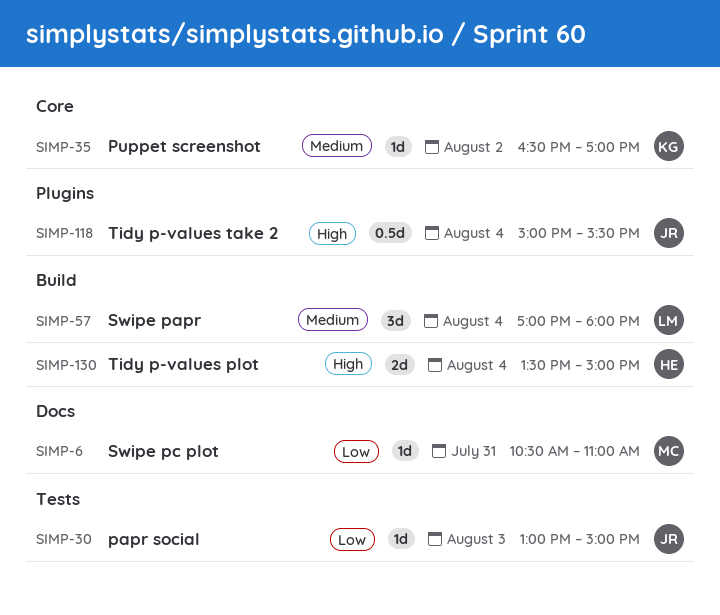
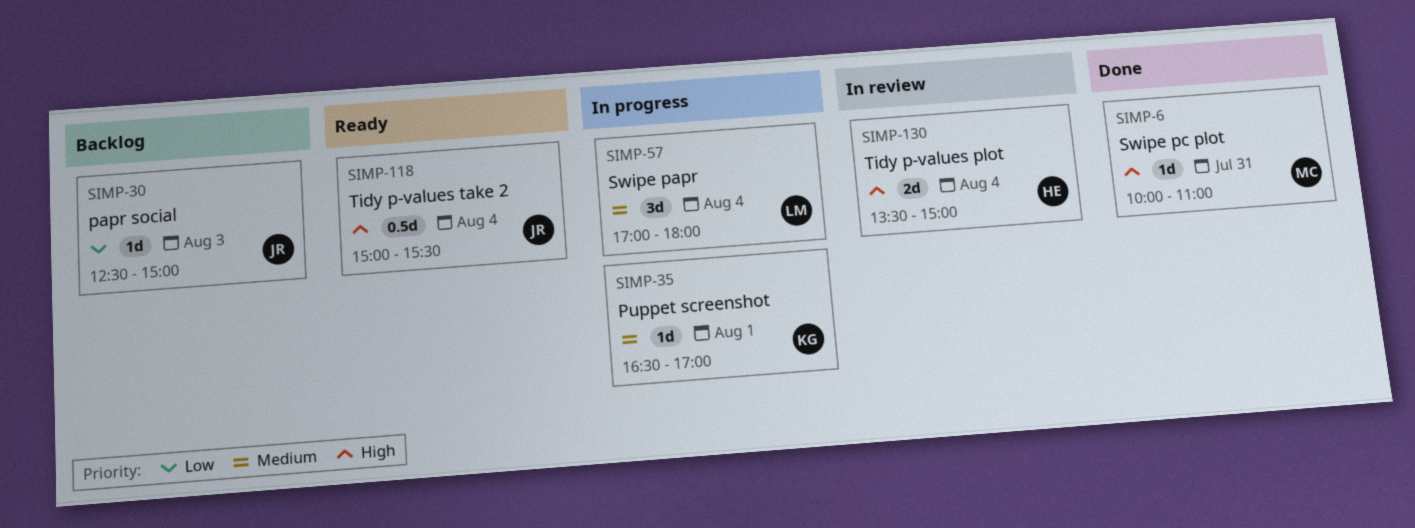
SIMP-6, priority: Low -> High
SIMP-6, begins: 10:30 -> 10:00
SIMP-30, begins: 13:00 -> 12:30
SIMP-35, day: Aug 2 -> Aug 1

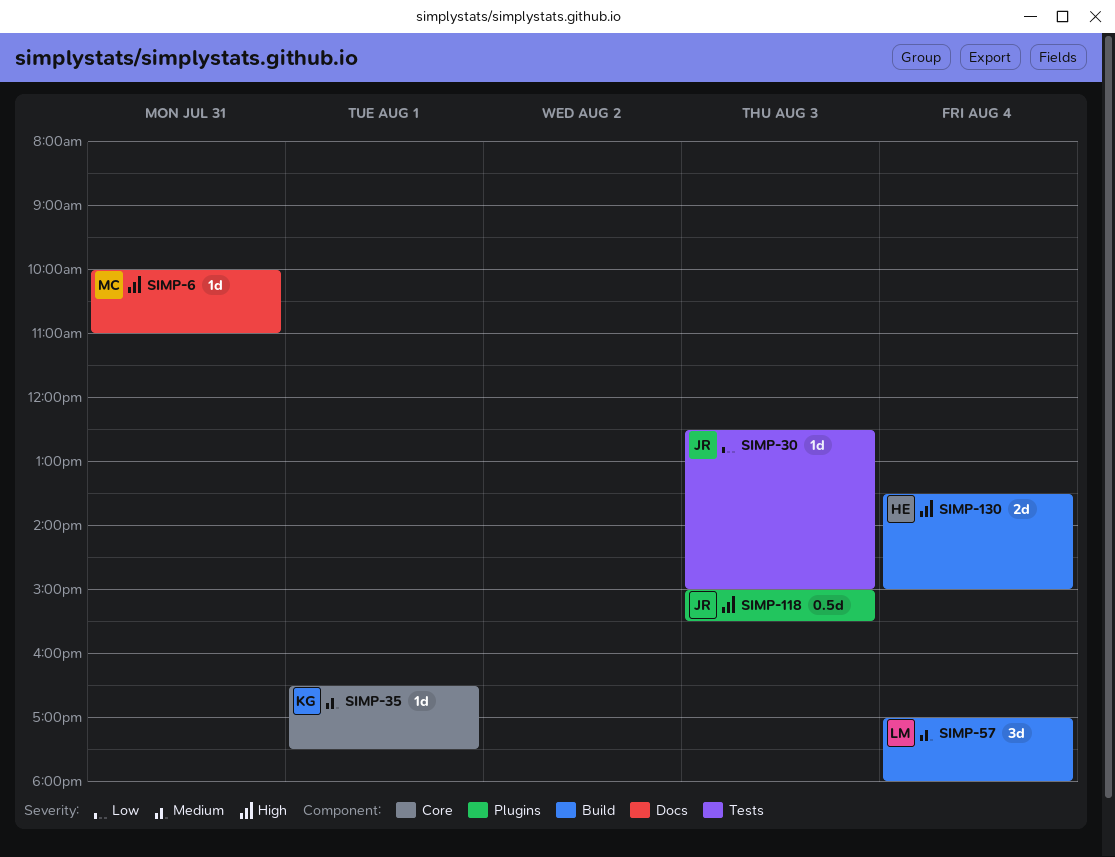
SIMP-35, ends: 17:00 -> 17:30
SIMP-118, day: Aug 4 -> Aug 3

